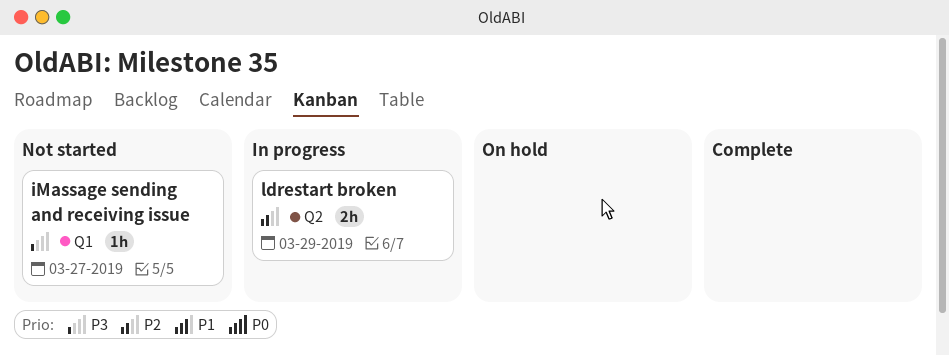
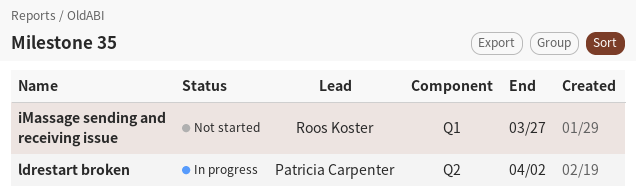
ldrestart broken, due: Mar 29 -> Apr 2

